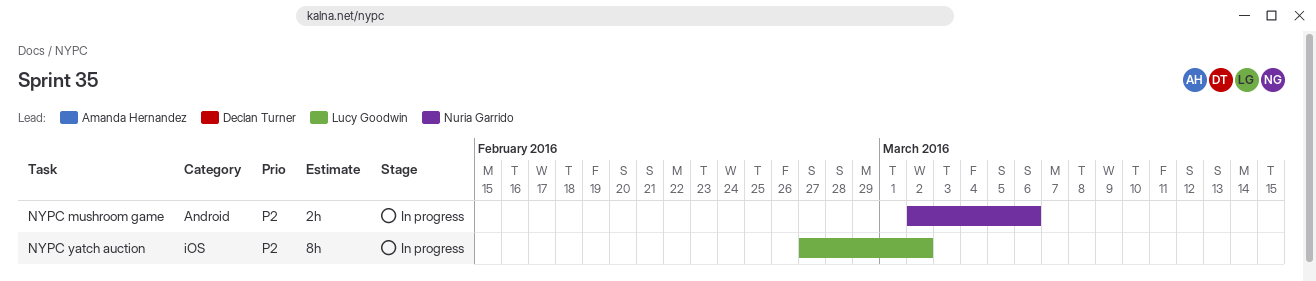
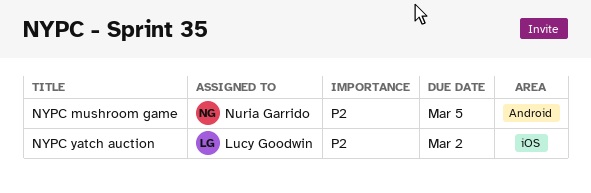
NYPC mushroom game, due: Mar 6 -> Mar 5

